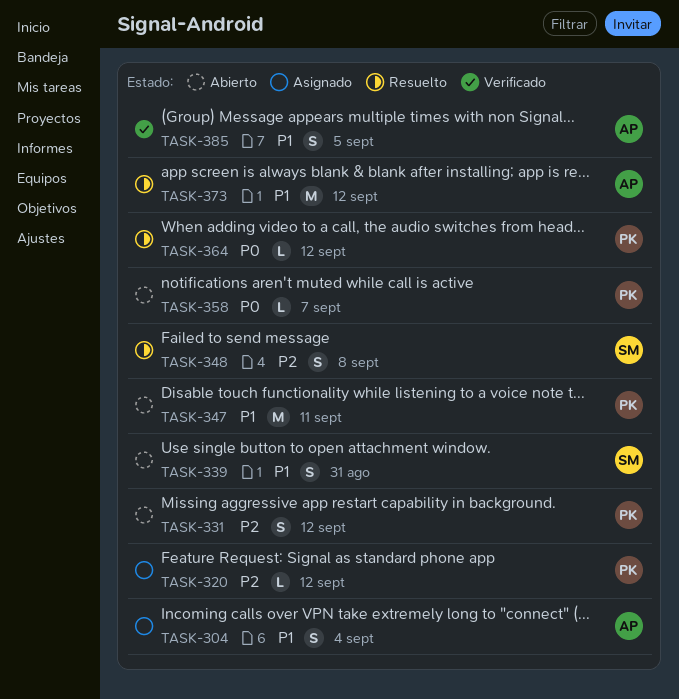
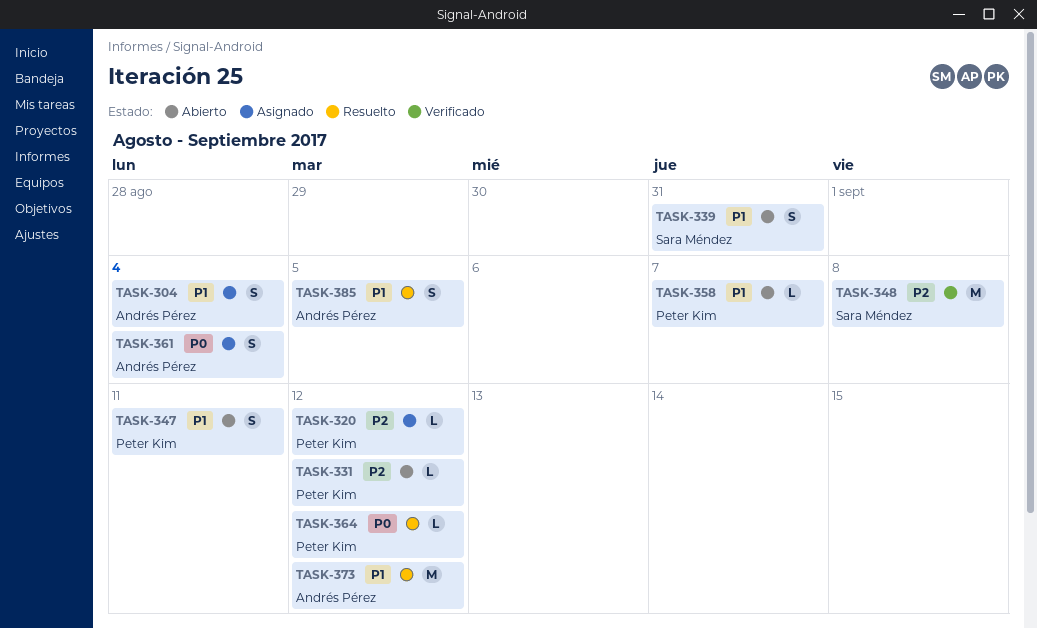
TASK-331, estimate: S -> L
TASK-347, estimate: M -> S
TASK-348, status: Resuelto -> Verificado
TASK-348, estimate: S -> M
TASK-358, priority: P0 -> P1
TASK-361: none -> present
TASK-385, status: Verificado -> Resuelto

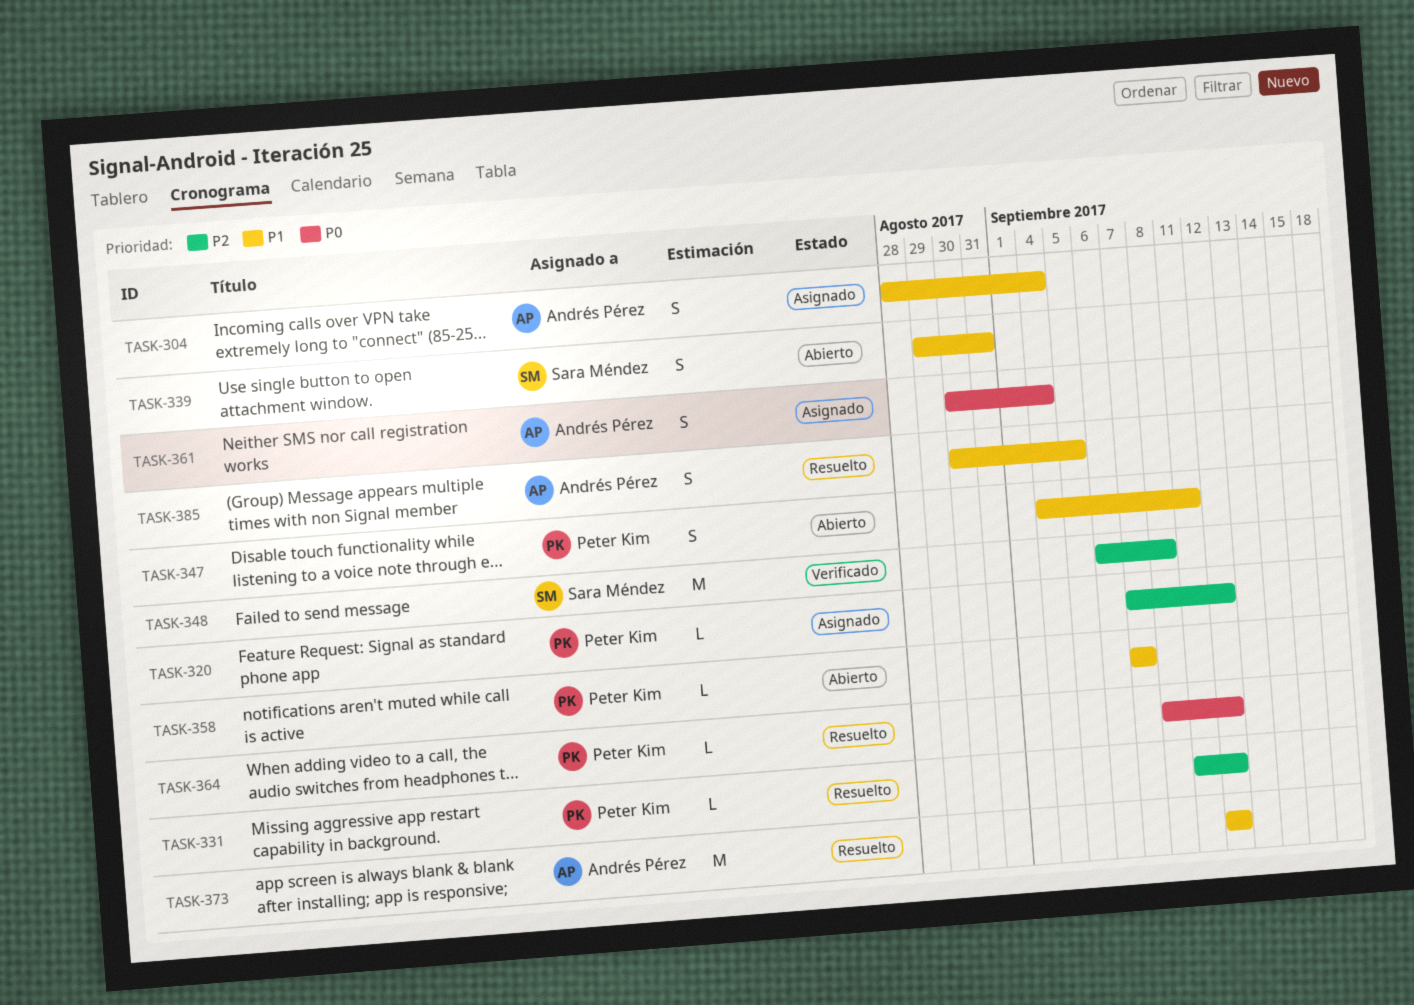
TASK-331, status: Abierto -> Resuelto

